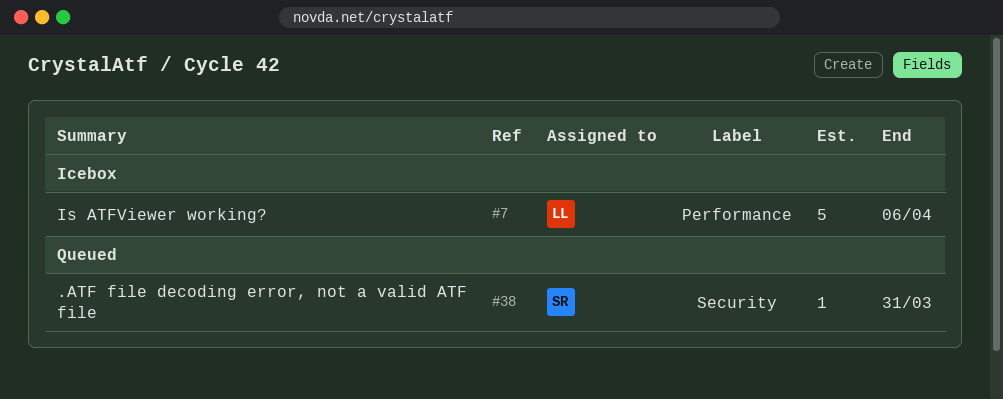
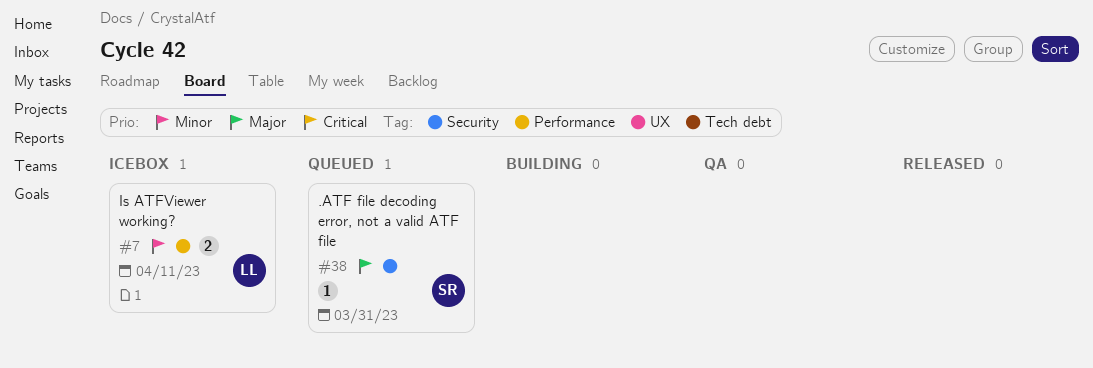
#7, estimate: 5 -> 2
#7, due: Apr 6 -> Apr 11

